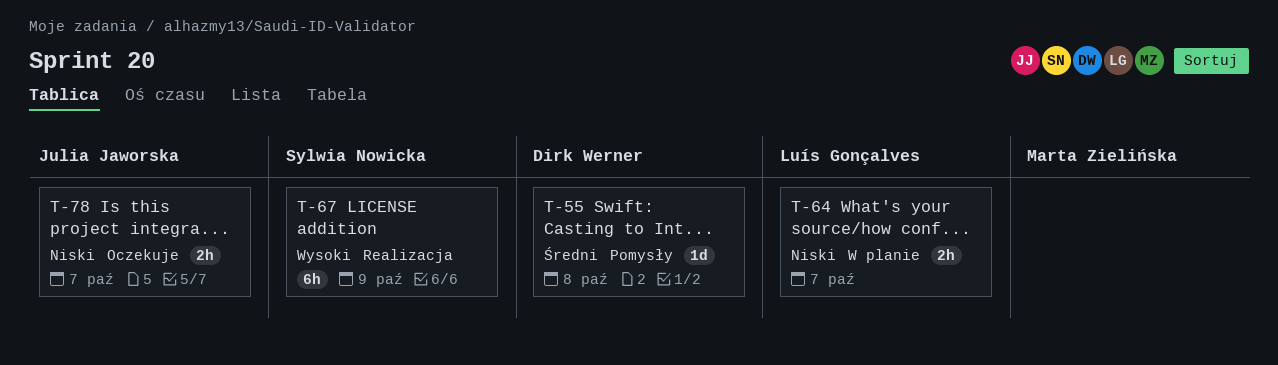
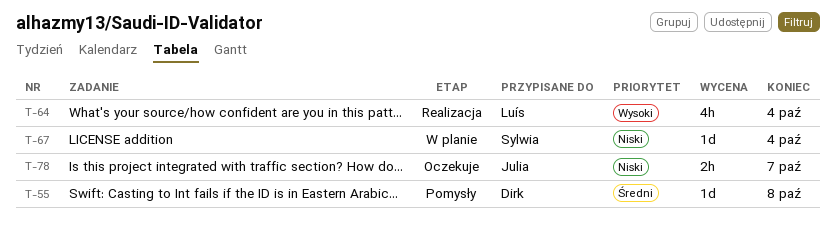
T-64, status: W planie -> Realizacja
T-64, priority: Niski -> Wysoki
T-64, estimate: 2h -> 4h
T-64, due: Oct 7 -> Oct 4
T-67, status: Realizacja -> W planie
T-67, priority: Wysoki -> Niski
T-67, estimate: 6h -> 1d
T-67, due: Oct 9 -> Oct 4

